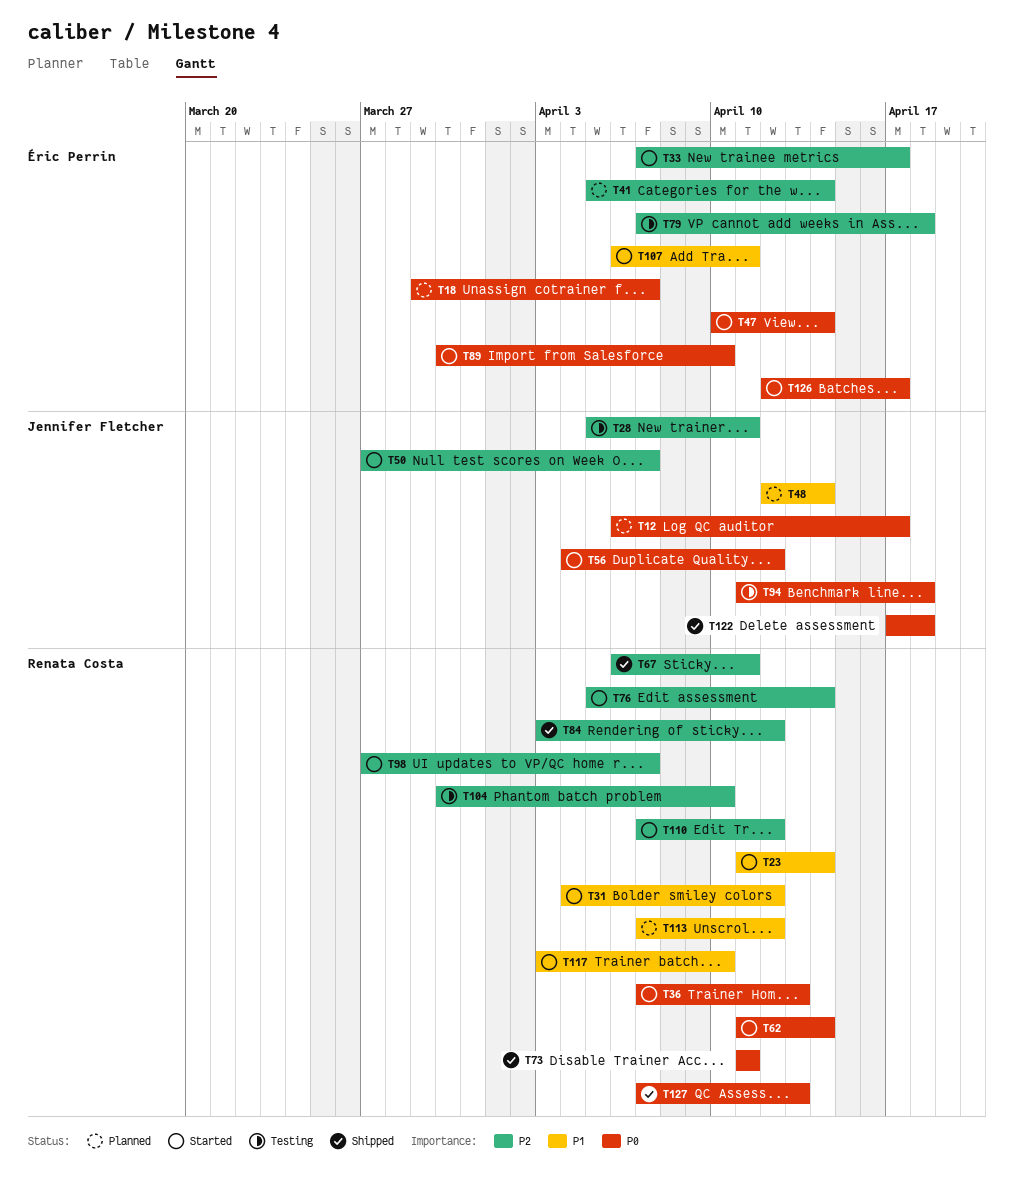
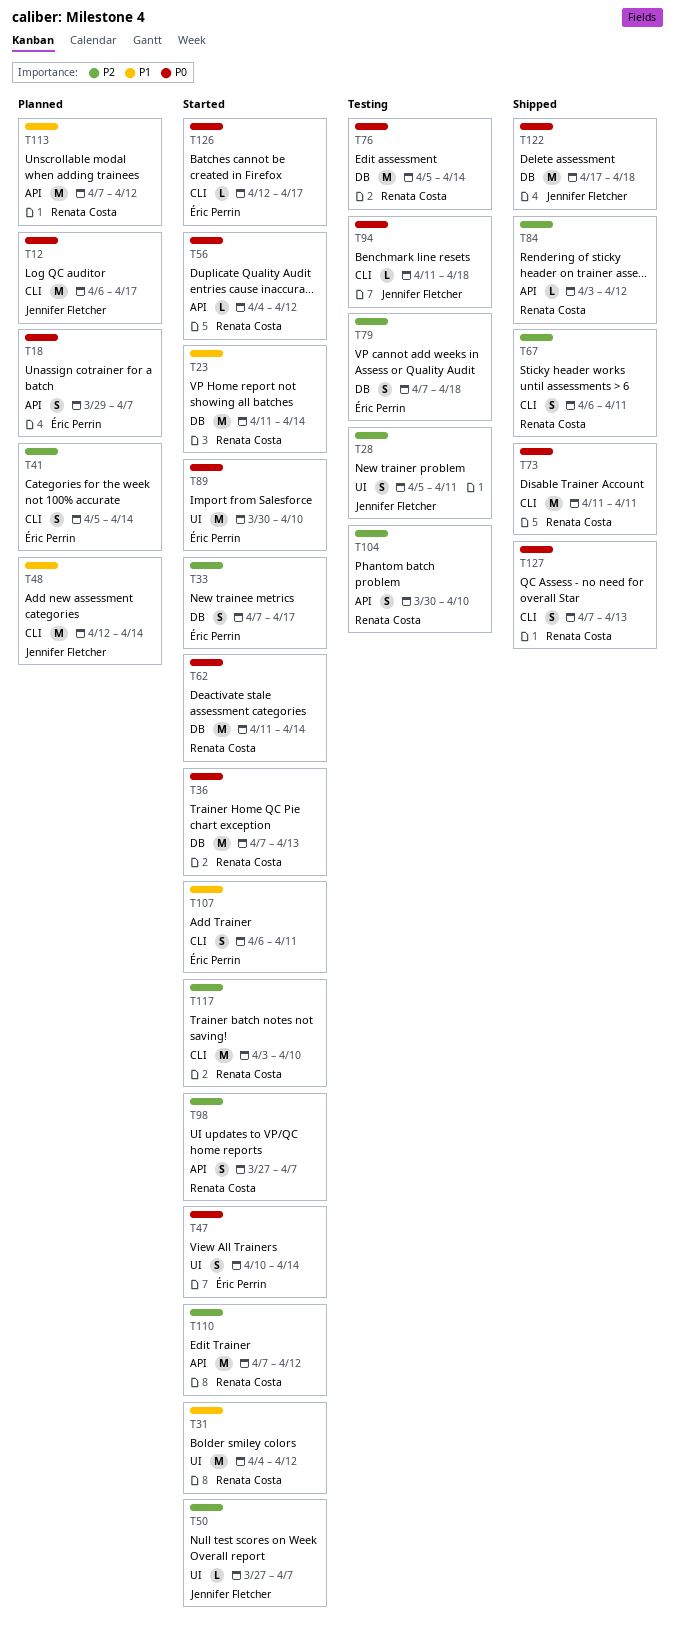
T56, owner: Jennifer Fletcher -> Renata Costa
T76, status: Started -> Testing
T76, priority: P2 -> P0
T117, priority: P1 -> P2

